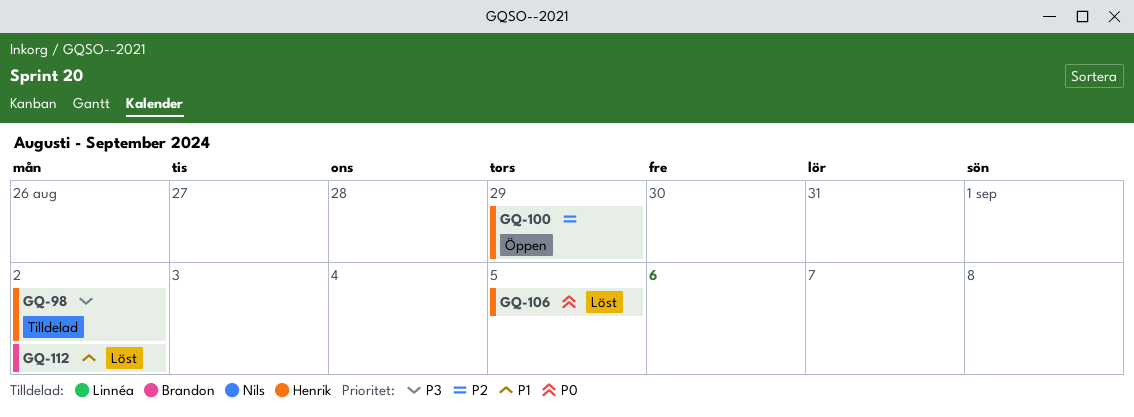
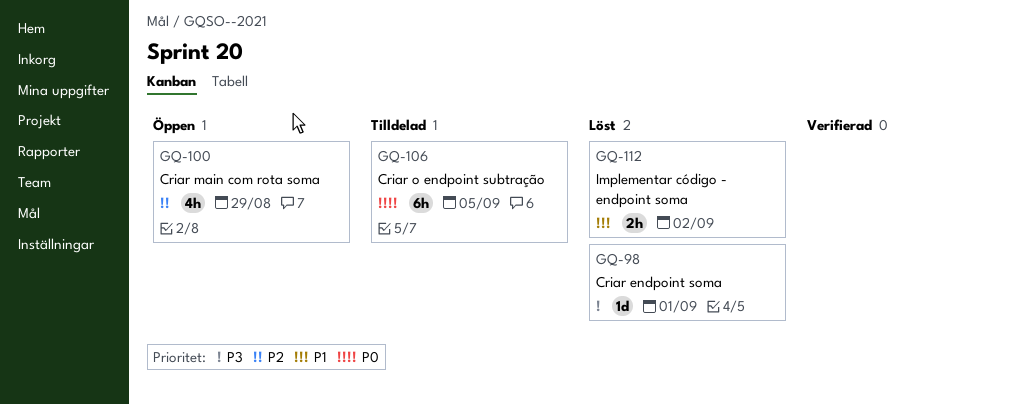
GQ-98, status: Tilldelad -> Löst
GQ-98, due: Sep 2 -> Sep 1
GQ-106, status: Löst -> Tilldelad

